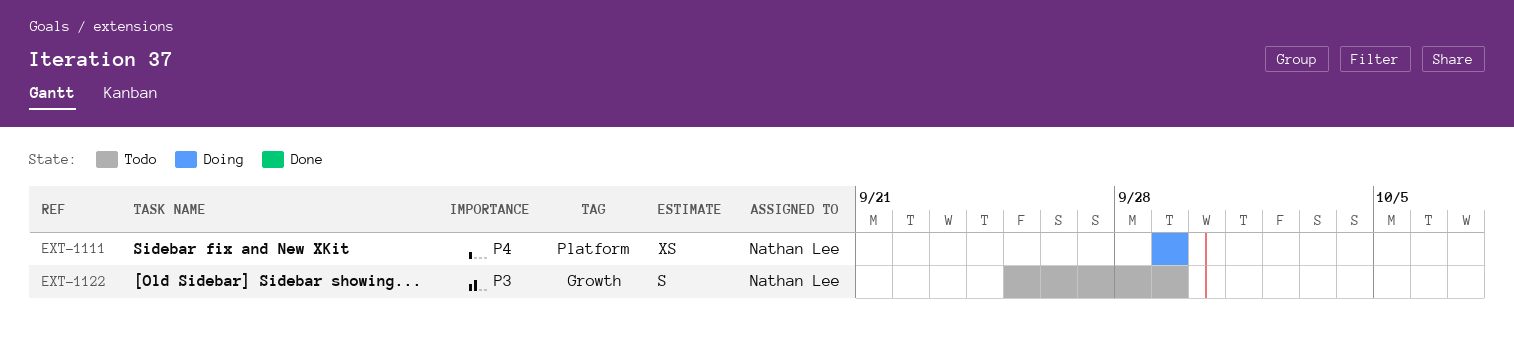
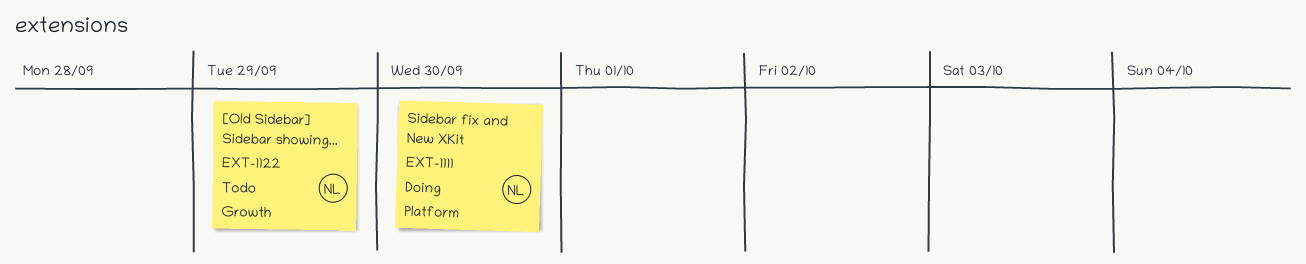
EXT-1111, due: Sep 29 -> Sep 30

